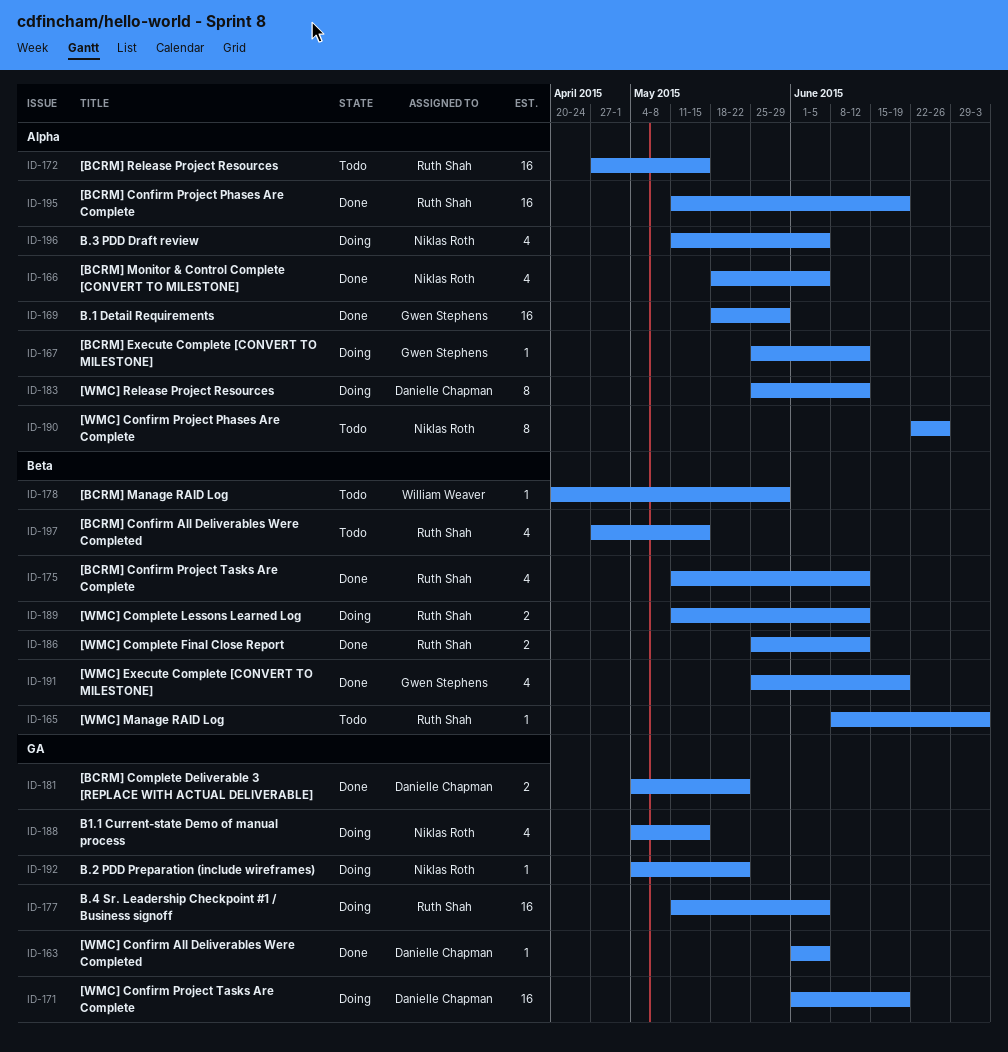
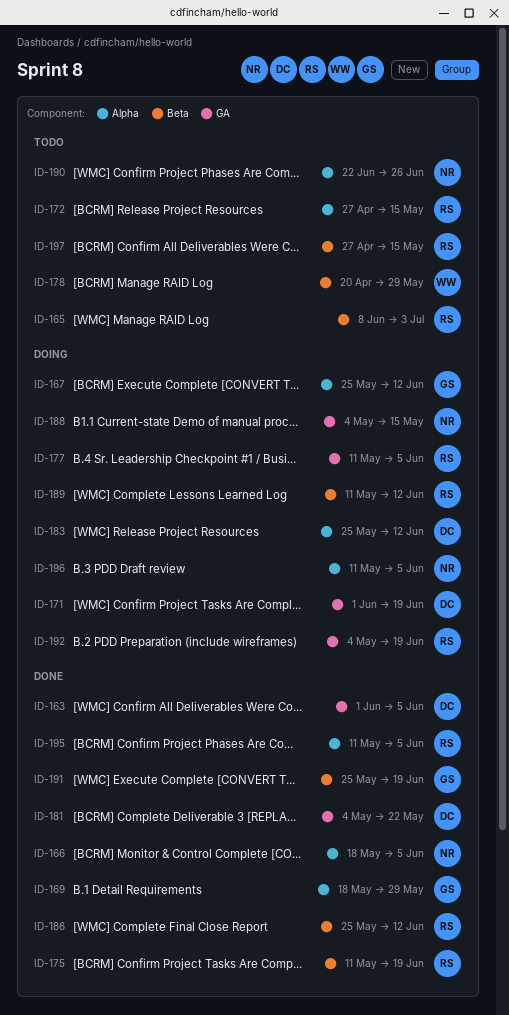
ID-175, due: Jun 12 -> Jun 19
ID-192, owner: Niklas Roth -> Ruth Shah
ID-192, due: May 22 -> Jun 19
ID-195, due: Jun 19 -> Jun 5

